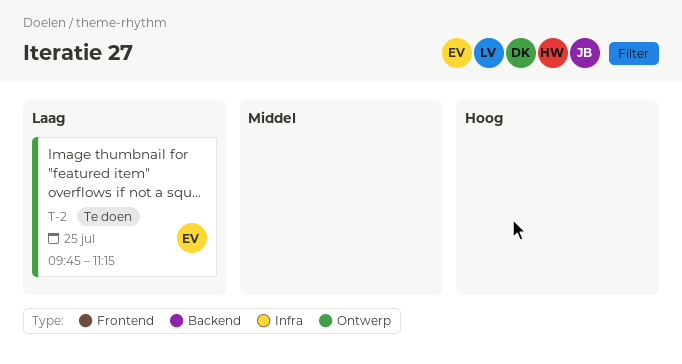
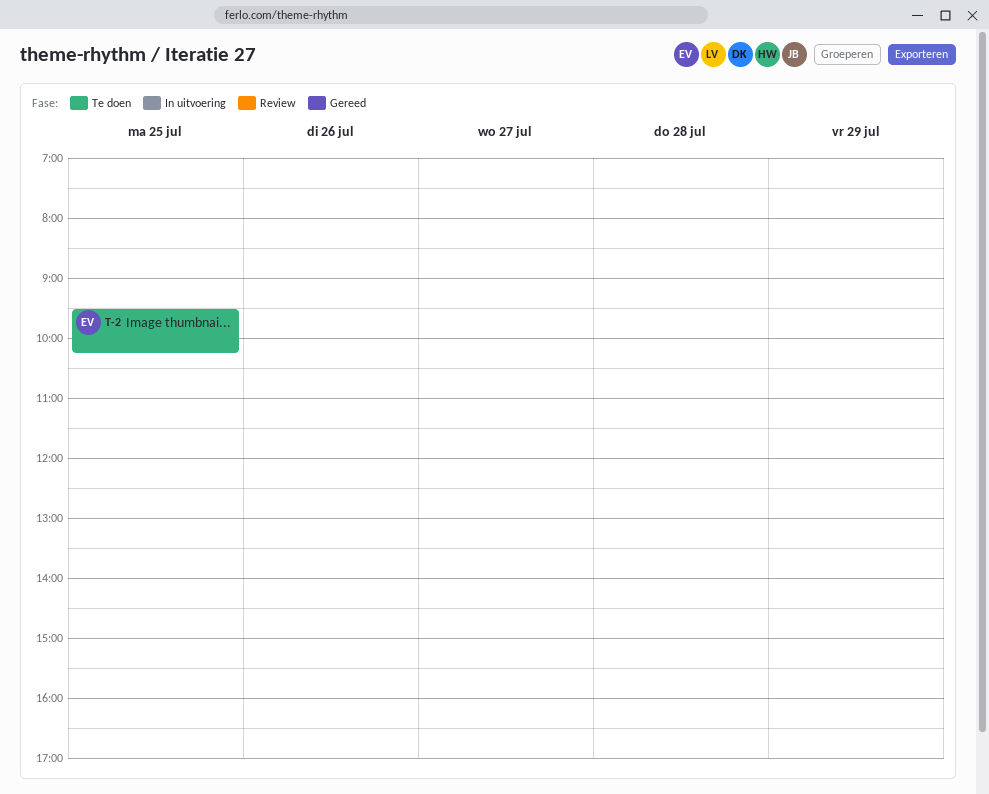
T-2, begins: 09:45 -> 09:30
T-2, ends: 11:15 -> 10:15

